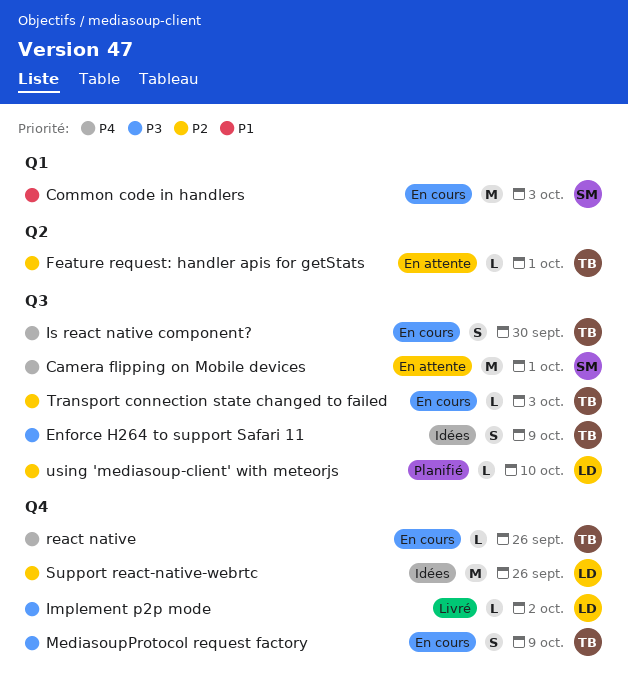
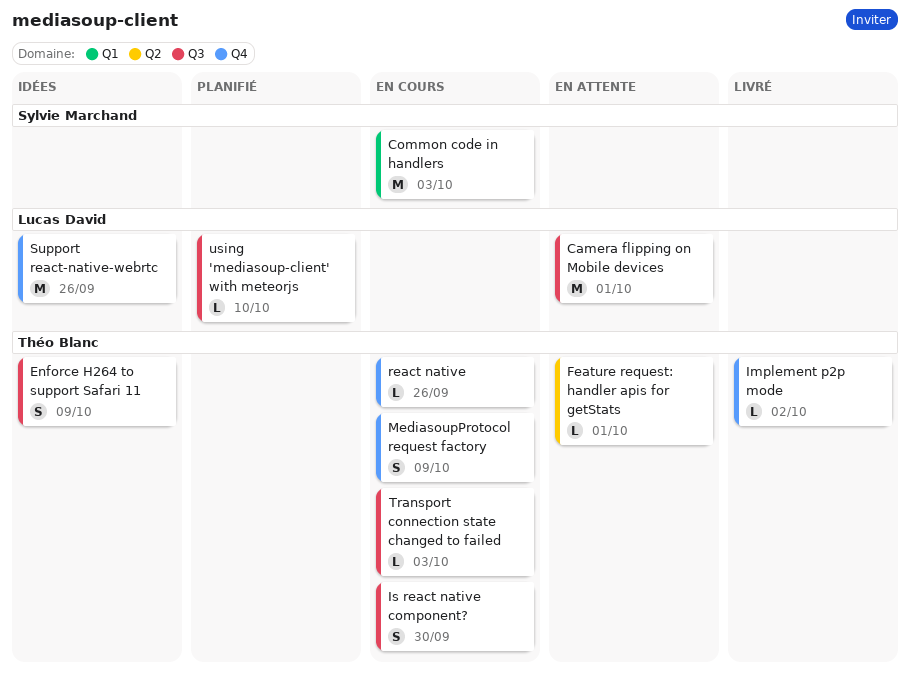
Camera flipping on Mobile devices, owner: Sylvie Marchand -> Lucas David
Implement p2p mode, owner: Lucas David -> Théo Blanc

